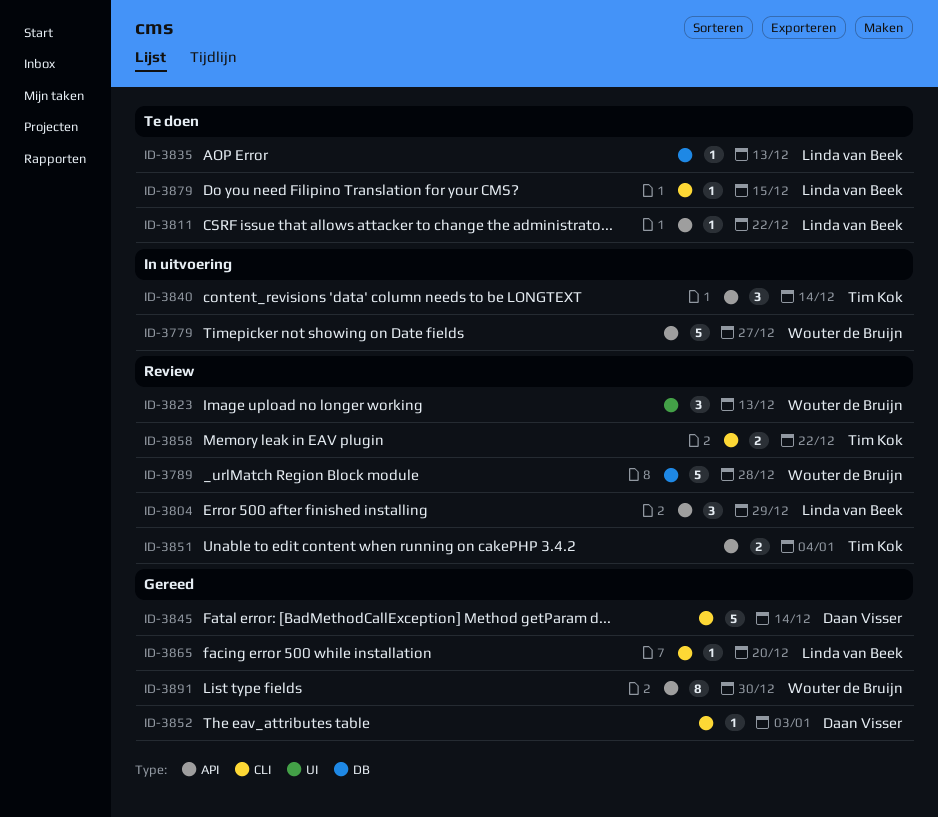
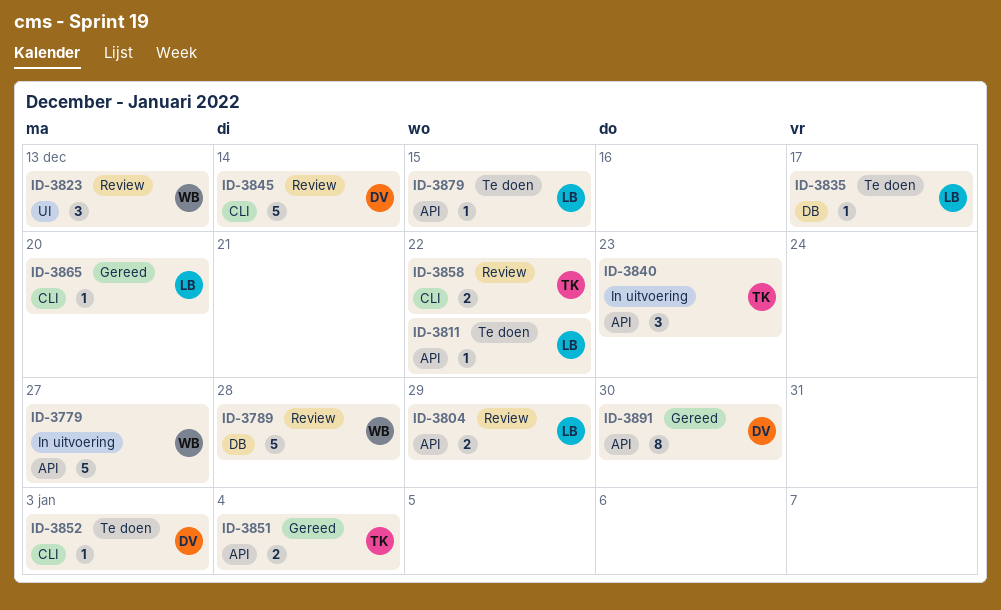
ID-3804, estimate: 3 -> 2
ID-3835, due: Dec 13 -> Dec 17
ID-3840, due: Dec 14 -> Dec 23
ID-3845, status: Gereed -> Review
ID-3851, status: Review -> Gereed
ID-3852, status: Gereed -> Te doen
ID-3879, label: CLI -> API
ID-3891, owner: Wouter de Bruijn -> Daan Visser

